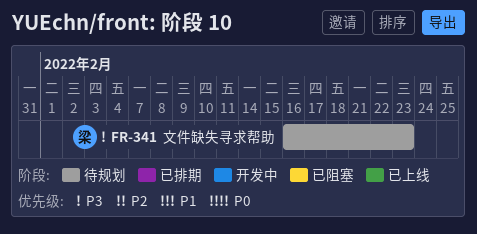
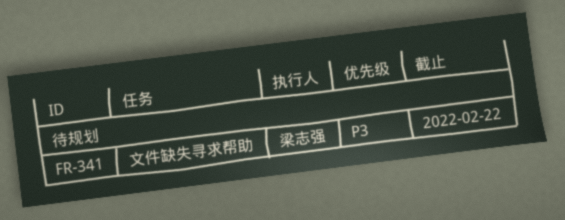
FR-341, due: Feb 23 -> Feb 22

